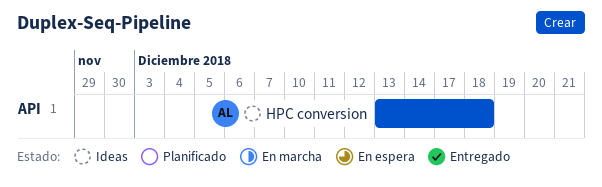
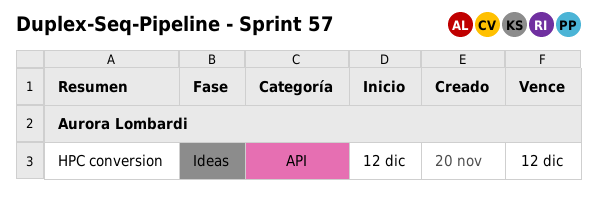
HPC conversion, start: Dec 13 -> Dec 12
HPC conversion, due: Dec 18 -> Dec 12

